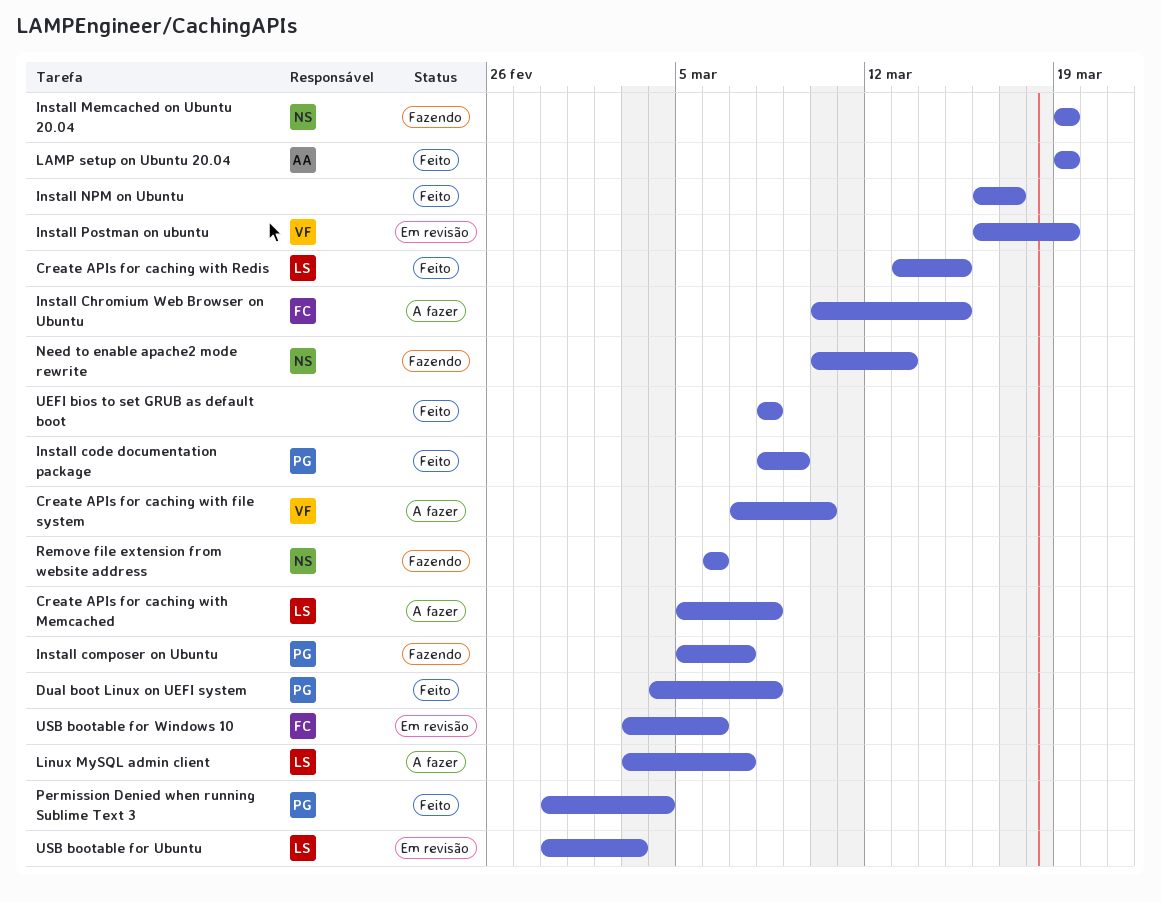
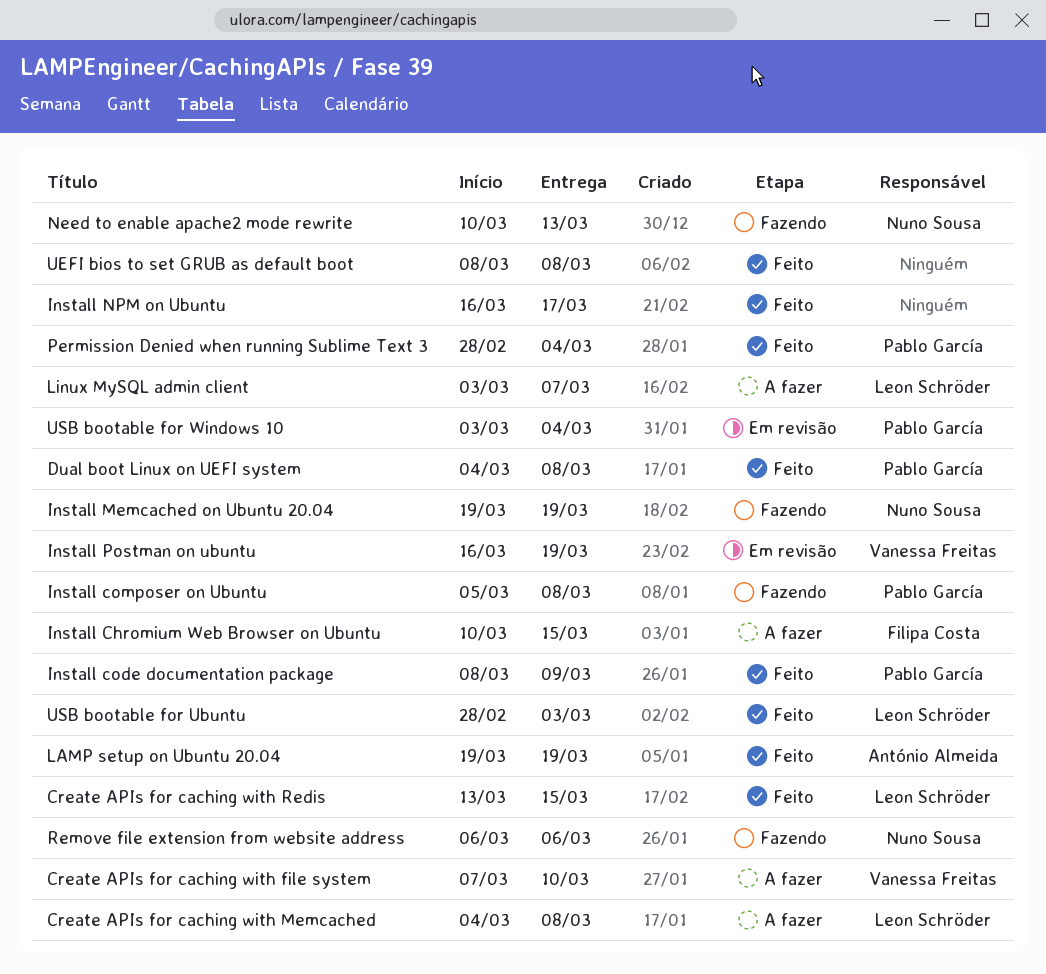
Create APIs for caching with Memcached, start: Mar 5 -> Mar 4
Install composer on Ubuntu, due: Mar 7 -> Mar 8
USB bootable for Ubuntu, status: Em revisão -> Feito
USB bootable for Windows 10, owner: Filipa Costa -> Pablo García
USB bootable for Windows 10, due: Mar 6 -> Mar 4

